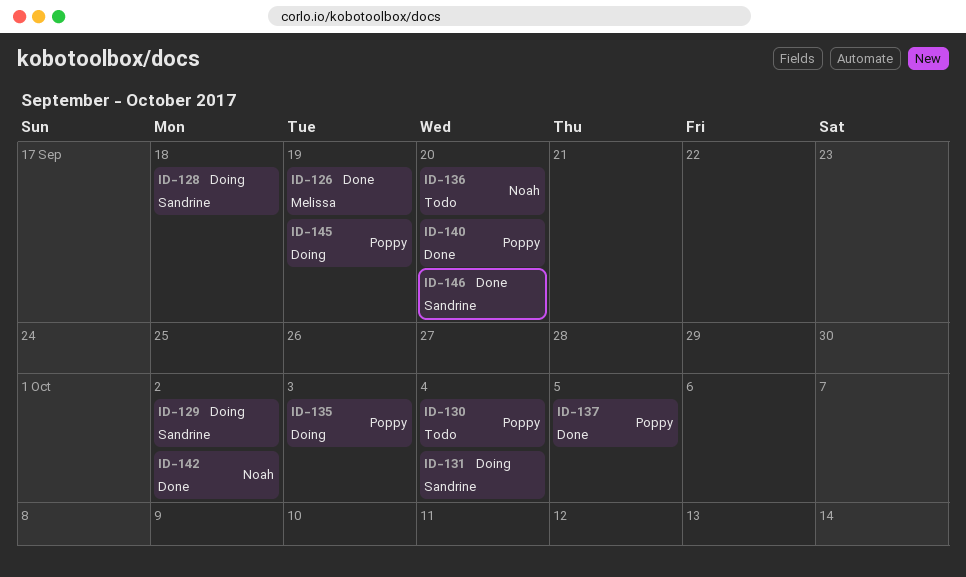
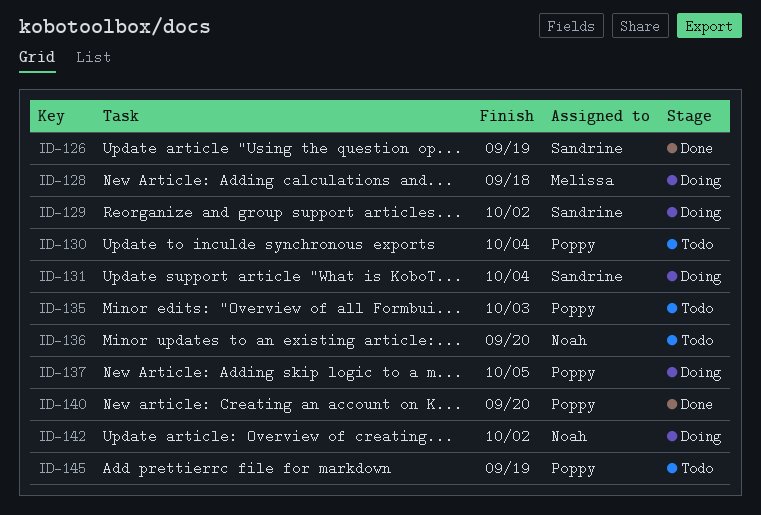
ID-126, owner: Melissa -> Sandrine
ID-128, owner: Sandrine -> Melissa
ID-135, status: Doing -> Todo
ID-137, status: Done -> Doing
ID-142, status: Done -> Doing
ID-145, status: Doing -> Todo
ID-146: present -> none

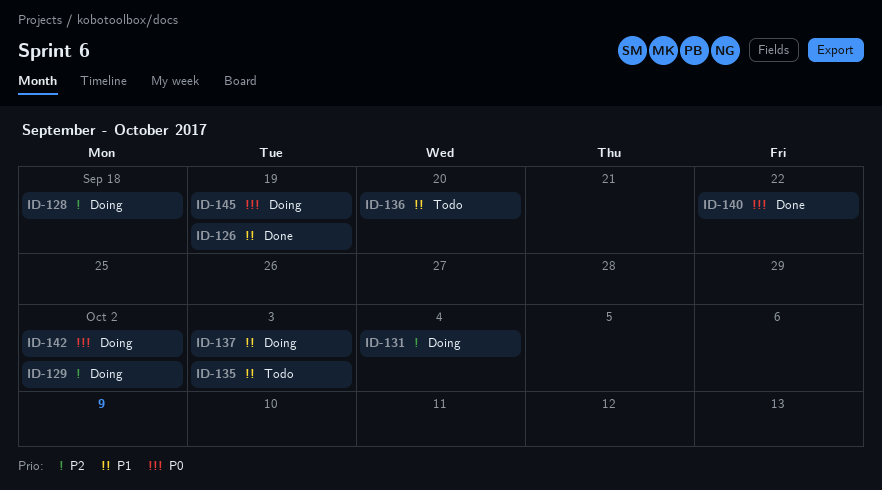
ID-130: present -> none
ID-137, due: Oct 5 -> Oct 3
ID-140, due: Sep 20 -> Sep 22
ID-145, status: Todo -> Doing

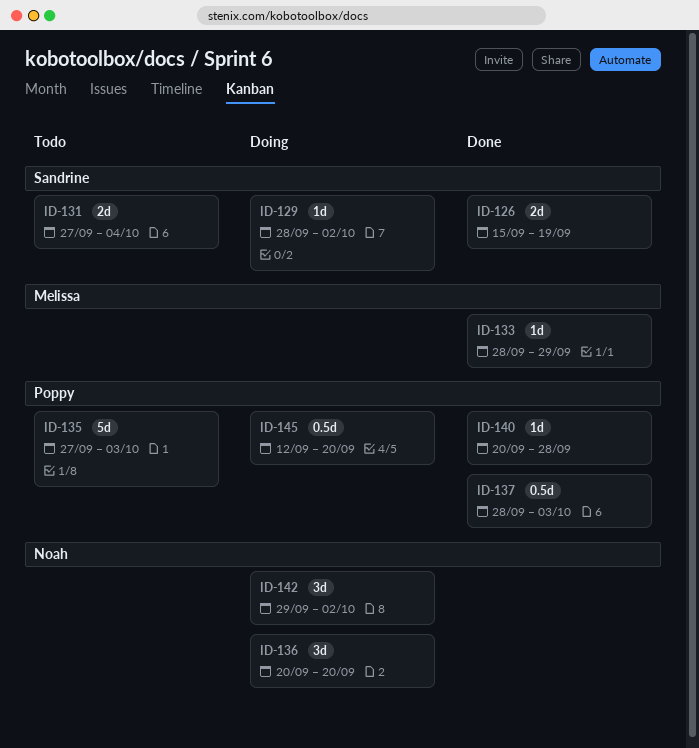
ID-128: present -> none
ID-131, status: Doing -> Todo
ID-133: none -> present
ID-136, status: Todo -> Doing
ID-137, status: Doing -> Done
ID-140, due: Sep 22 -> Sep 28
ID-145, due: Sep 19 -> Sep 20

